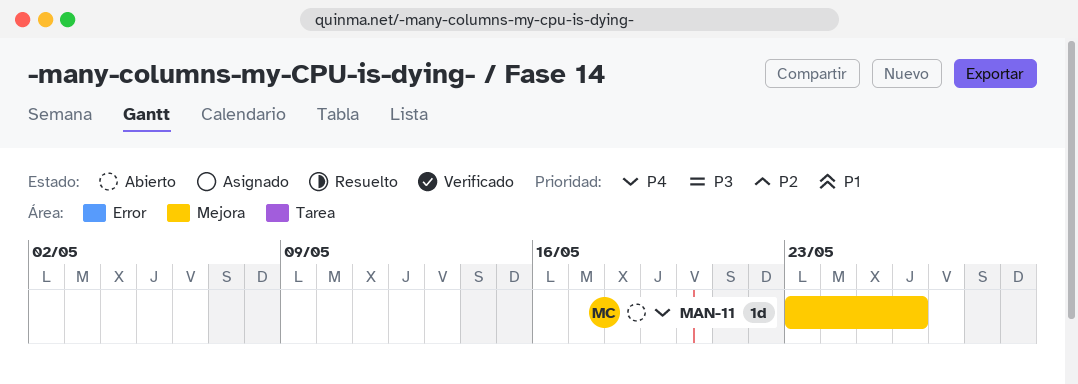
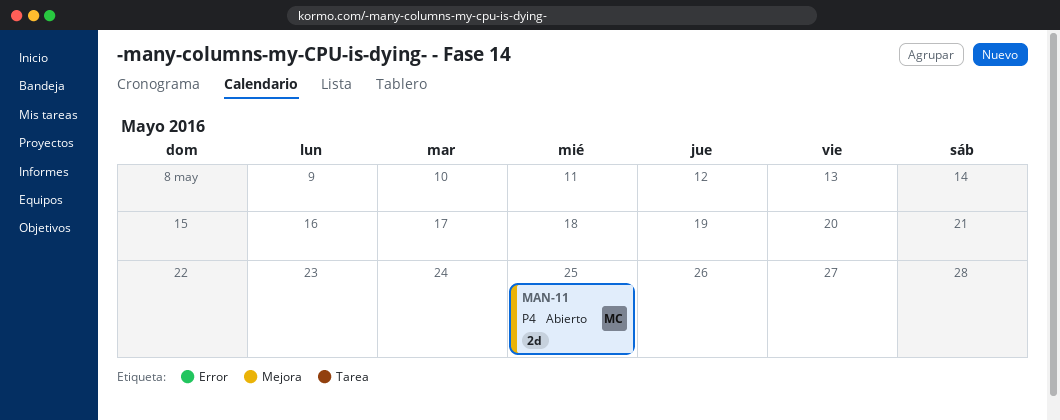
MAN-11, estimate: 1d -> 2d
MAN-11, due: May 26 -> May 25

